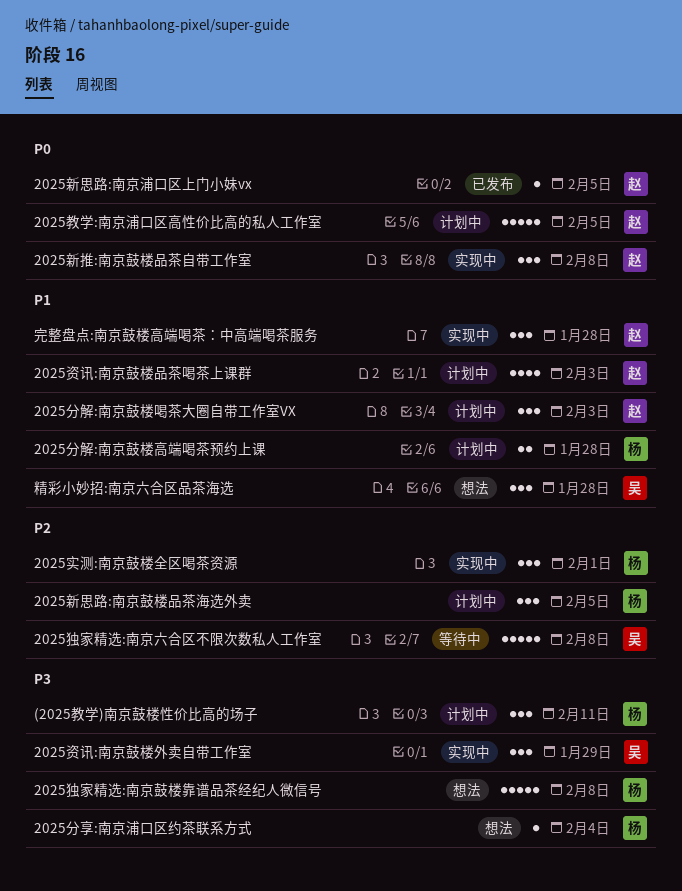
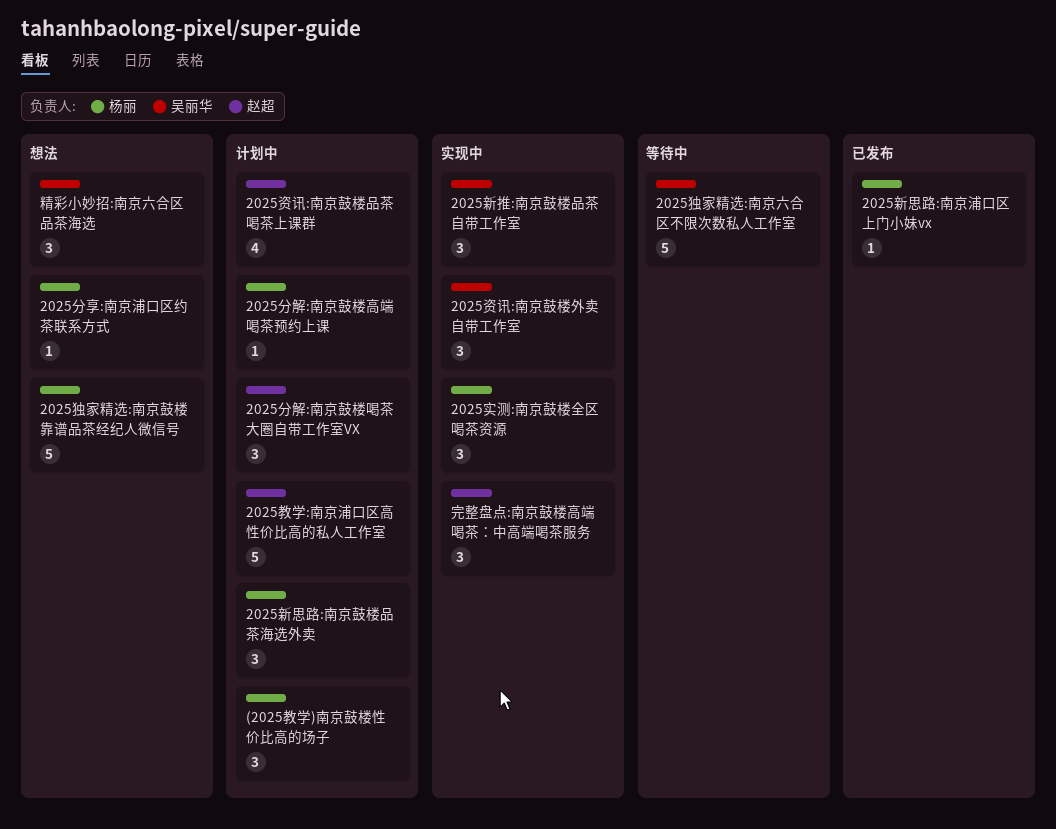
2025分解:南京鼓楼高端喝茶预约上课, estimate: 2 -> 1
2025新思路:南京浦口区上门小妹vx, owner: 赵超 -> 杨丽
2025新推:南京鼓楼品茶自带工作室, owner: 赵超 -> 吴丽华

